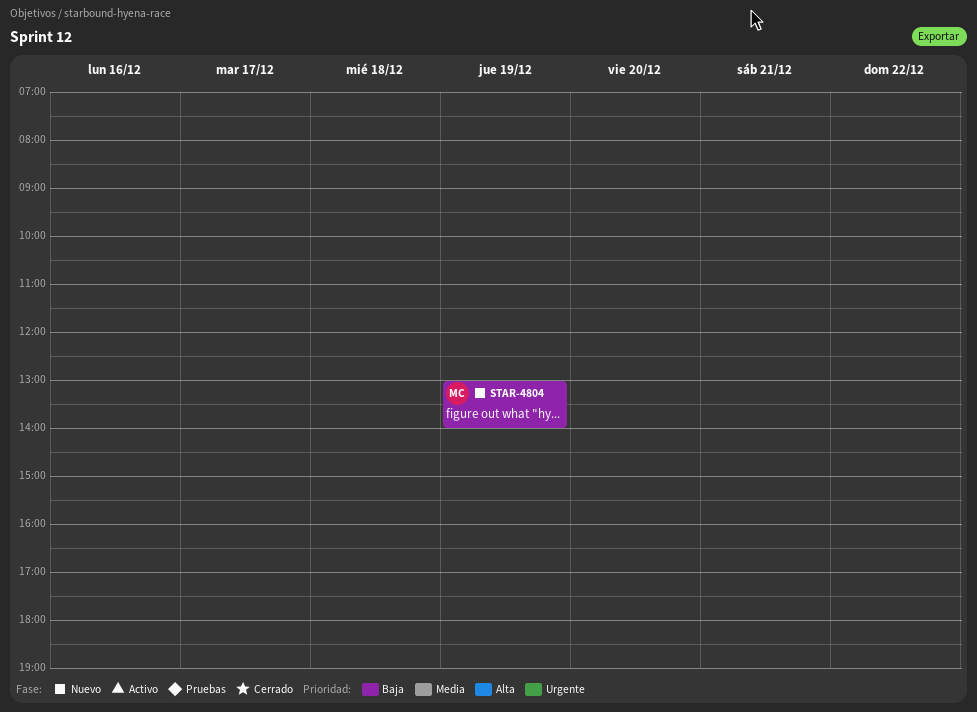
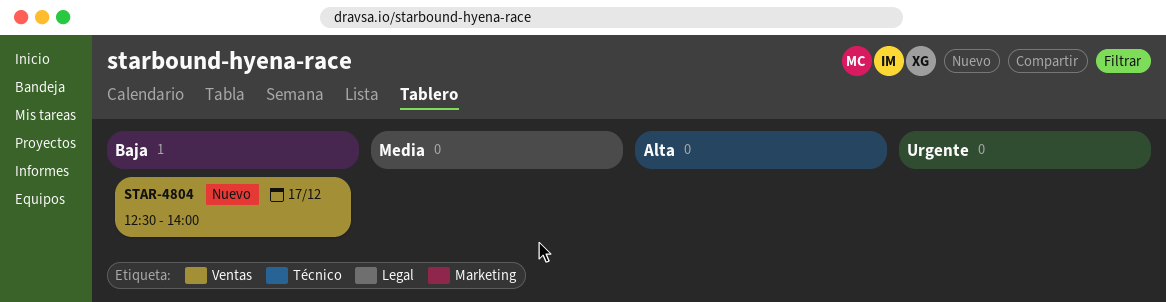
STAR-4804, day: Dec 19 -> Dec 17
STAR-4804, begins: 13:00 -> 12:30

